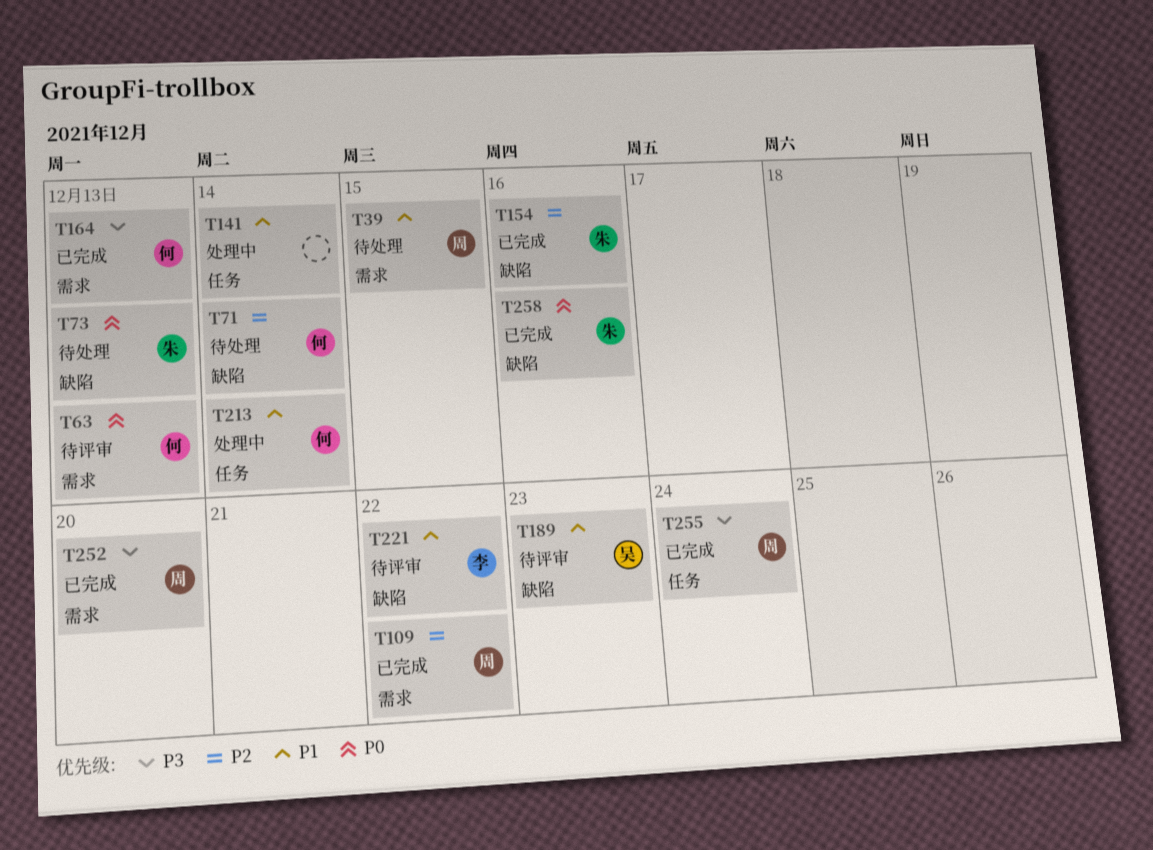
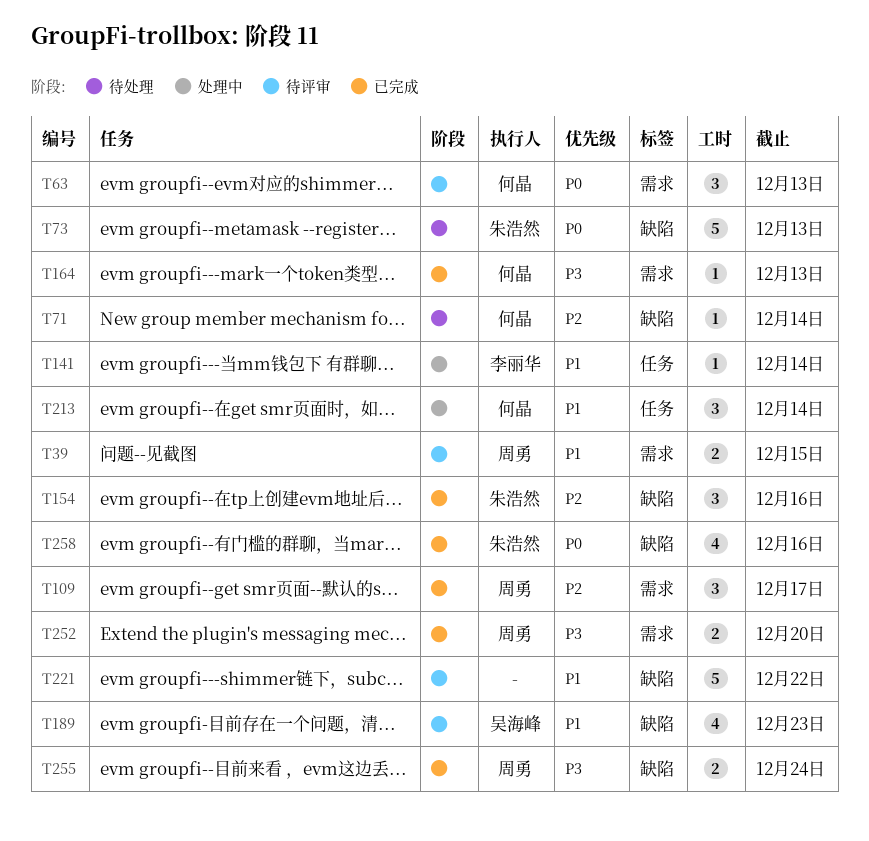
T39, status: 待处理 -> 待评审
T109, due: Dec 22 -> Dec 17
T141, owner: none -> 李丽华
T221, owner: 李丽华 -> none
T255, label: 任务 -> 缺陷

